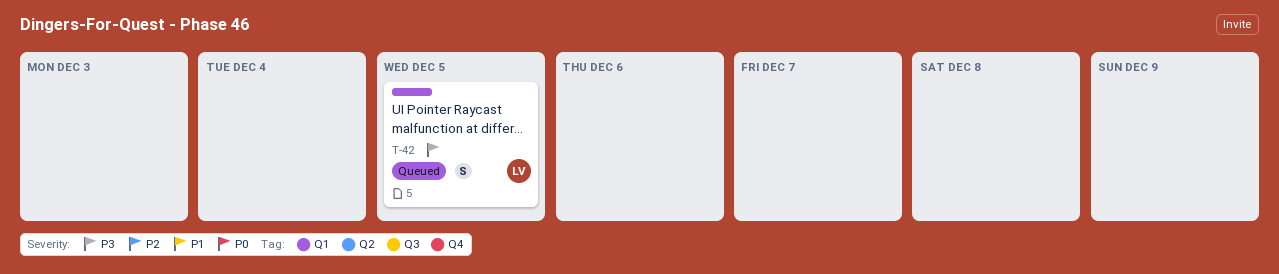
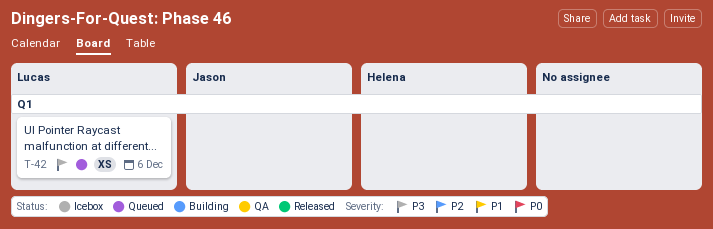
T-42, estimate: S -> XS
T-42, due: Dec 5 -> Dec 6

